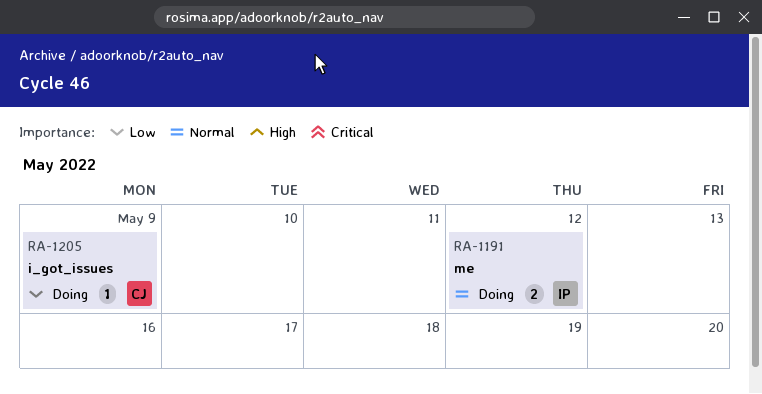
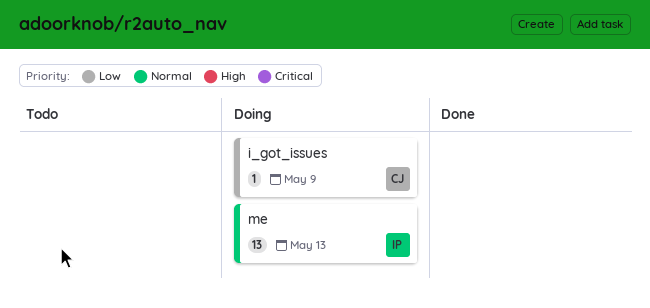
me, estimate: 2 -> 13
me, due: May 12 -> May 13

